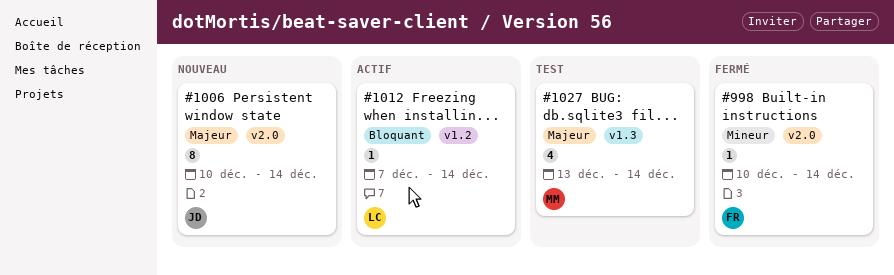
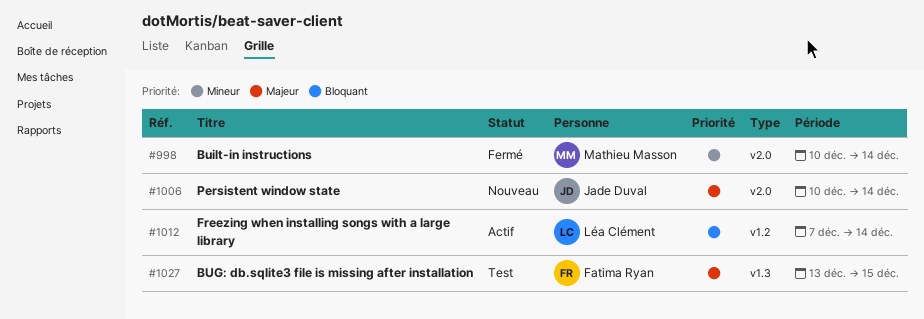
#998, owner: Fatima Ryan -> Mathieu Masson
#1027, owner: Mathieu Masson -> Fatima Ryan
#1027, due: Dec 14 -> Dec 15

